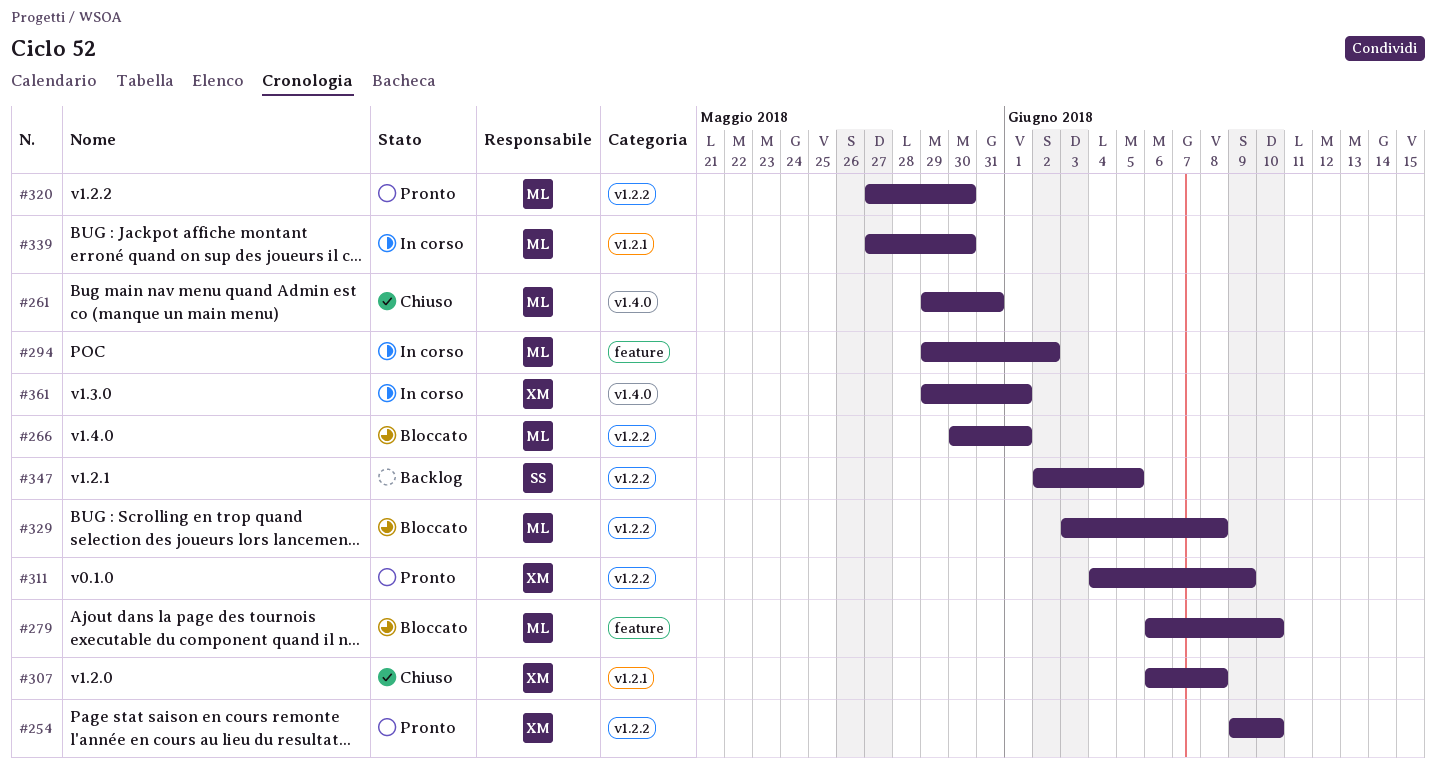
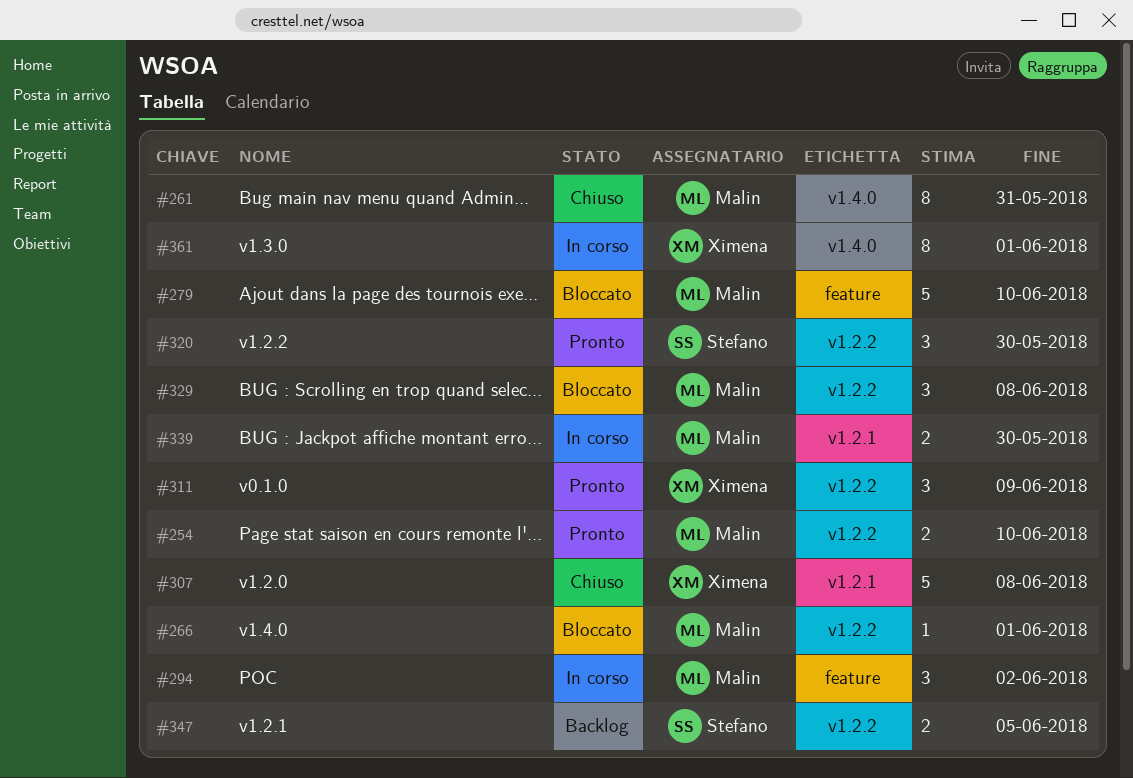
#254, owner: Ximena -> Malin
#320, owner: Malin -> Stefano

